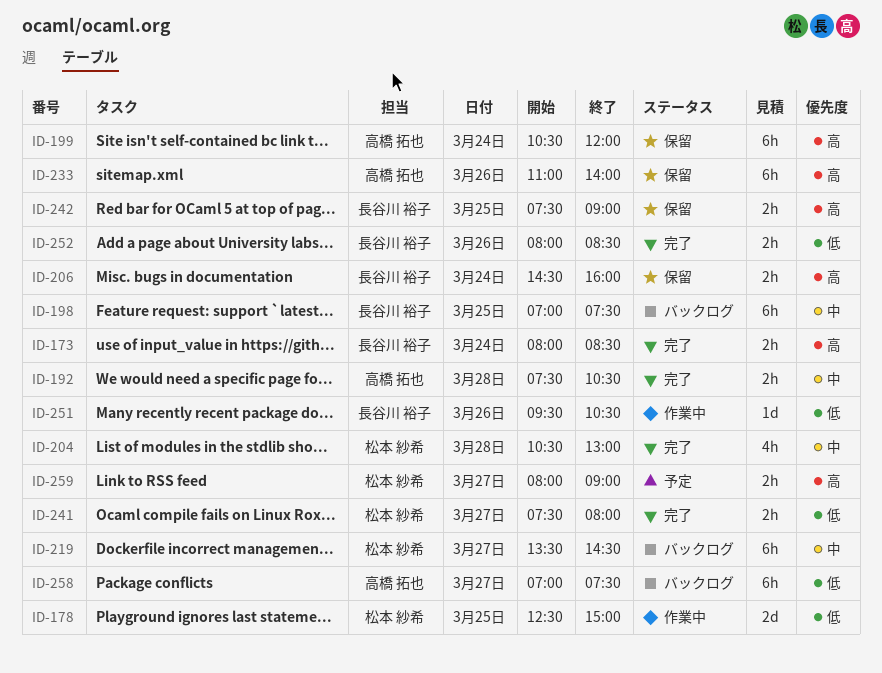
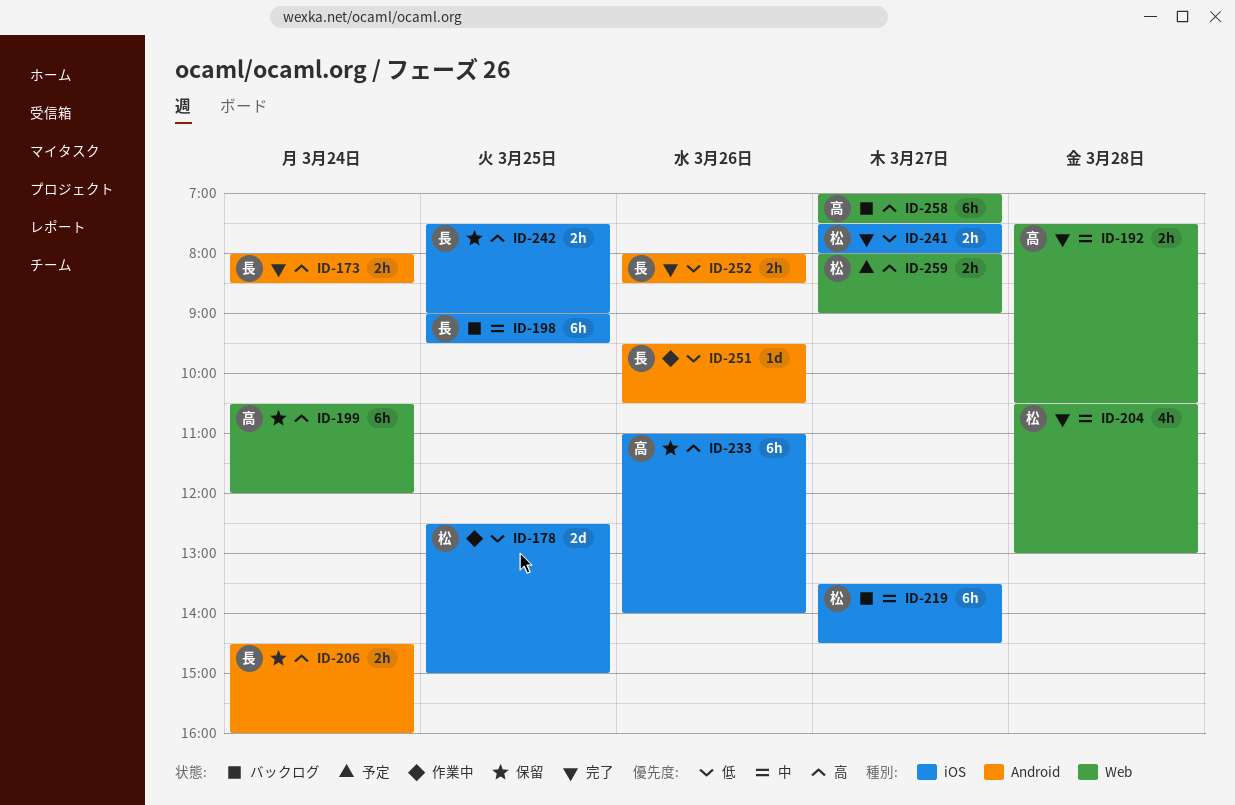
ID-198, begins: 07:00 -> 09:00
ID-198, ends: 07:30 -> 09:30
ID-258, priority: 低 -> 高

